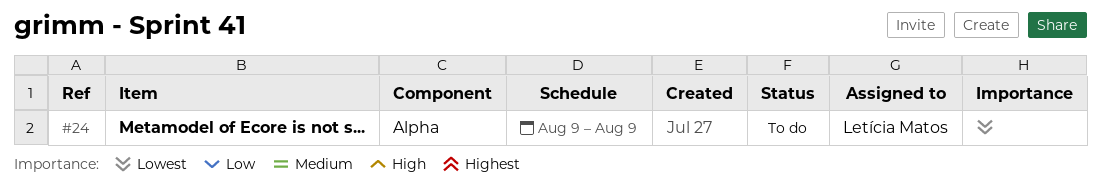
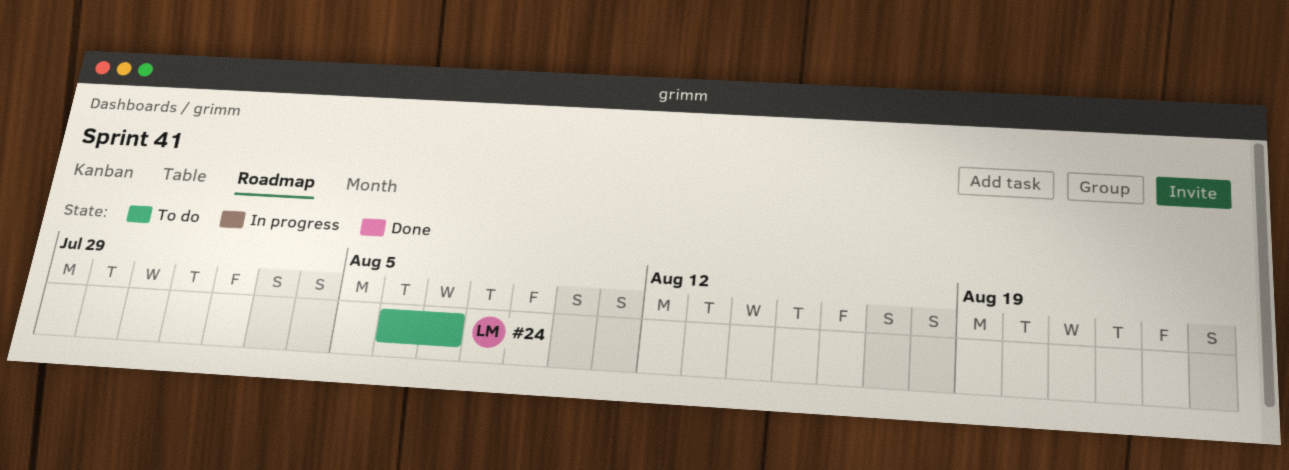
#24, start: Aug 9 -> Aug 6
#24, due: Aug 9 -> Aug 7

